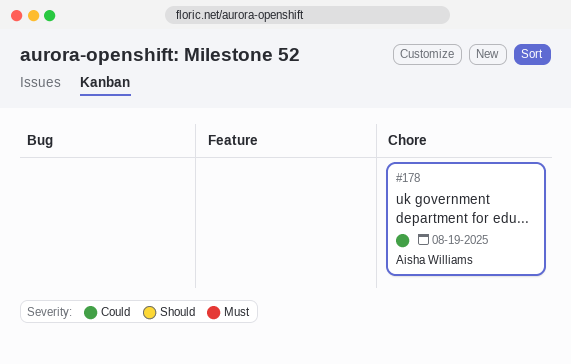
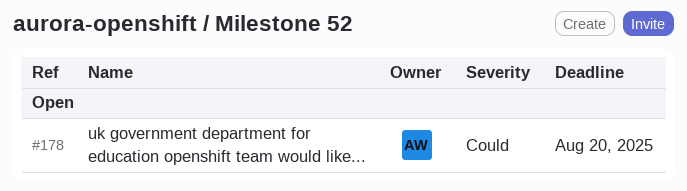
#178, due: Aug 19 -> Aug 20

